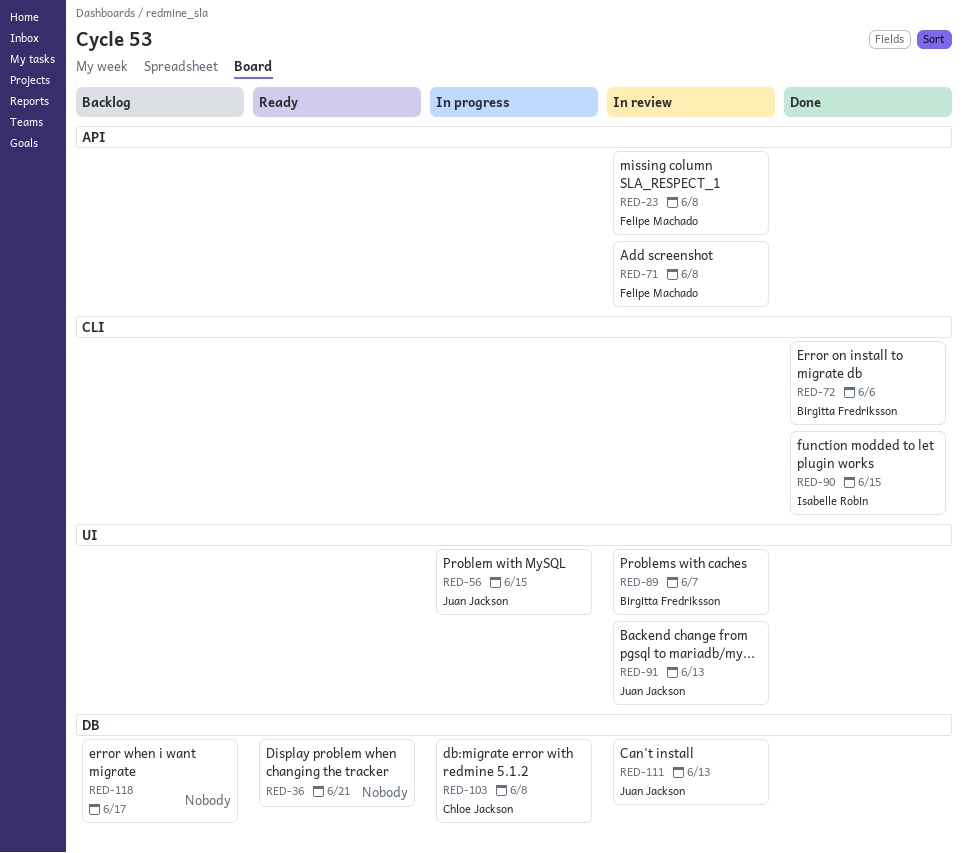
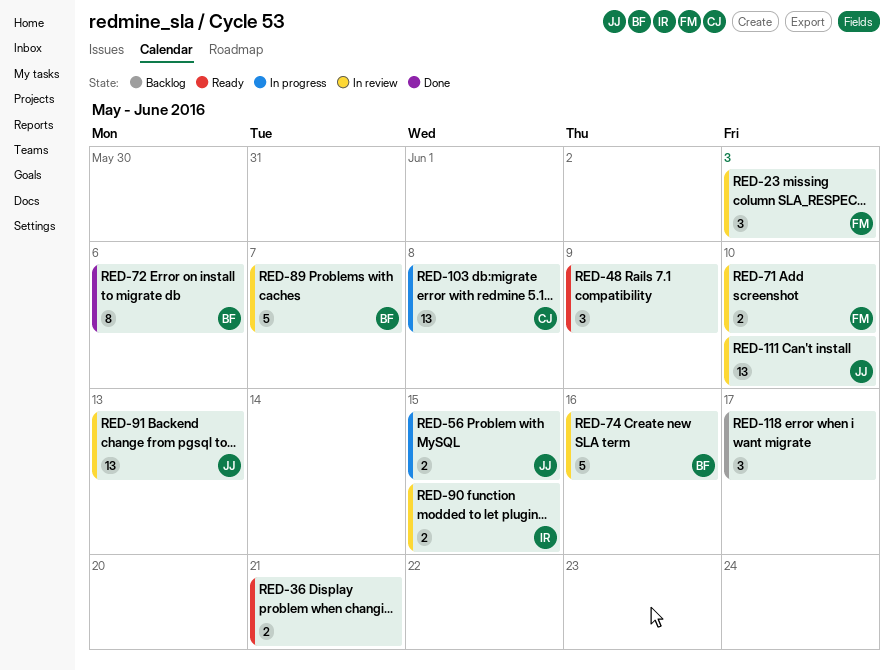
RED-23, due: Jun 8 -> Jun 3
RED-48: none -> present
RED-71, due: Jun 8 -> Jun 10
RED-74: none -> present
RED-90, status: Done -> In review
RED-111, due: Jun 13 -> Jun 10

